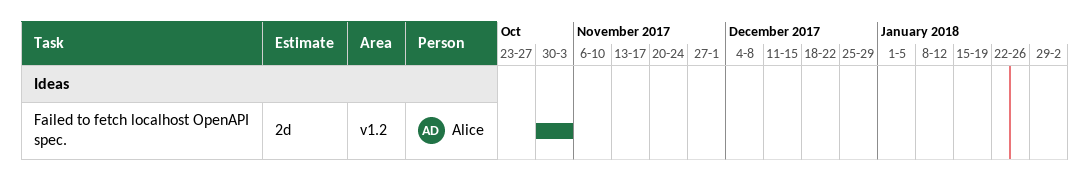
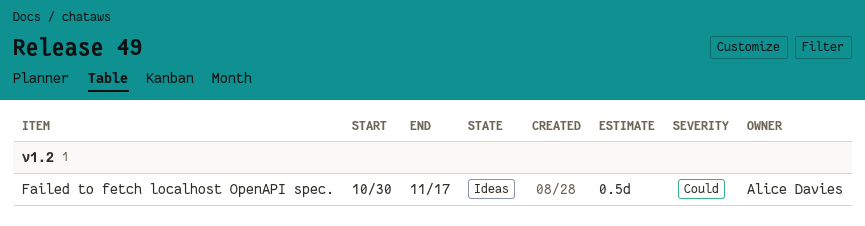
Failed to fetch localhost OpenAPI spec., estimate: 2d -> 0.5d
Failed to fetch localhost OpenAPI spec., due: Nov 3 -> Nov 17

